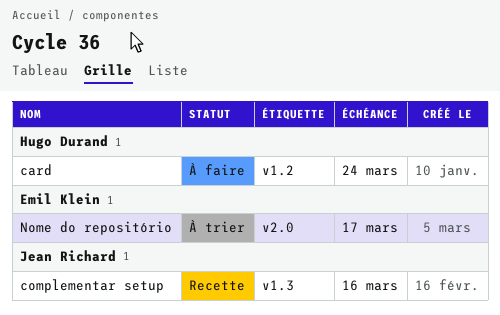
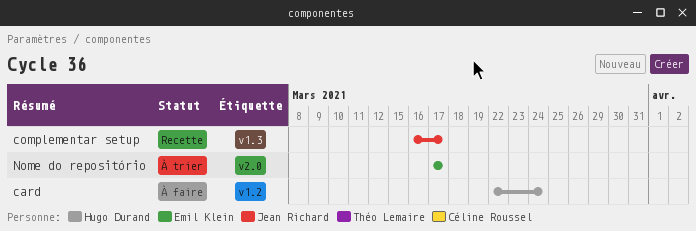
complementar setup, due: Mar 16 -> Mar 17

